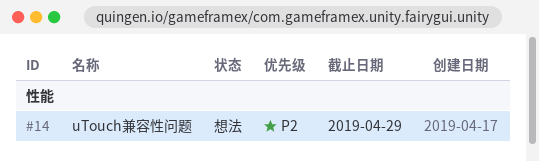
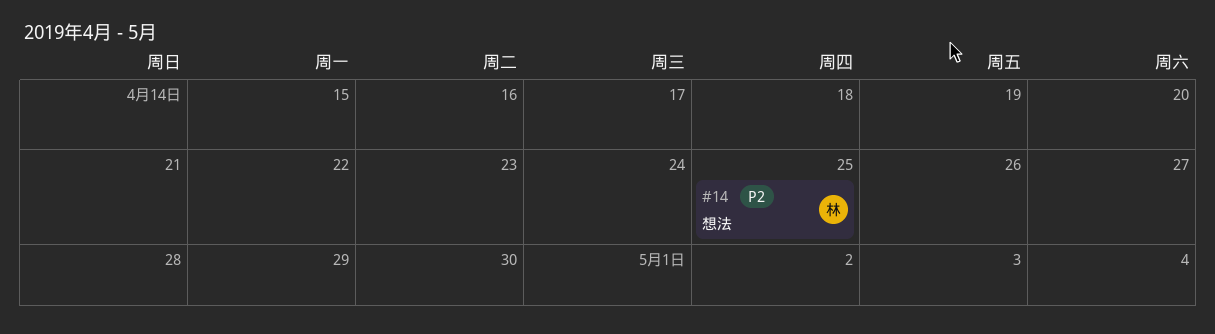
#14, due: Apr 29 -> Apr 25

